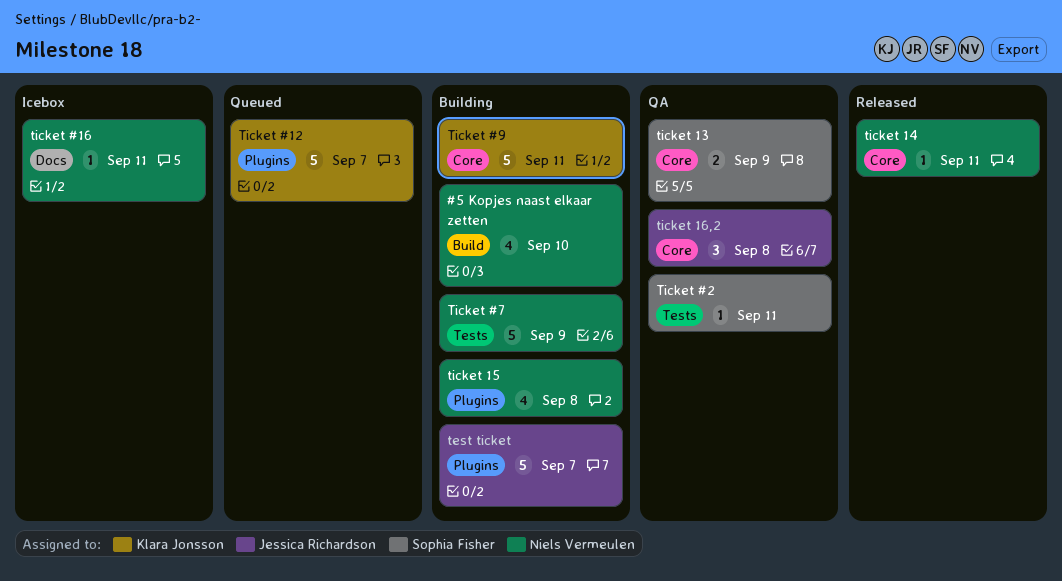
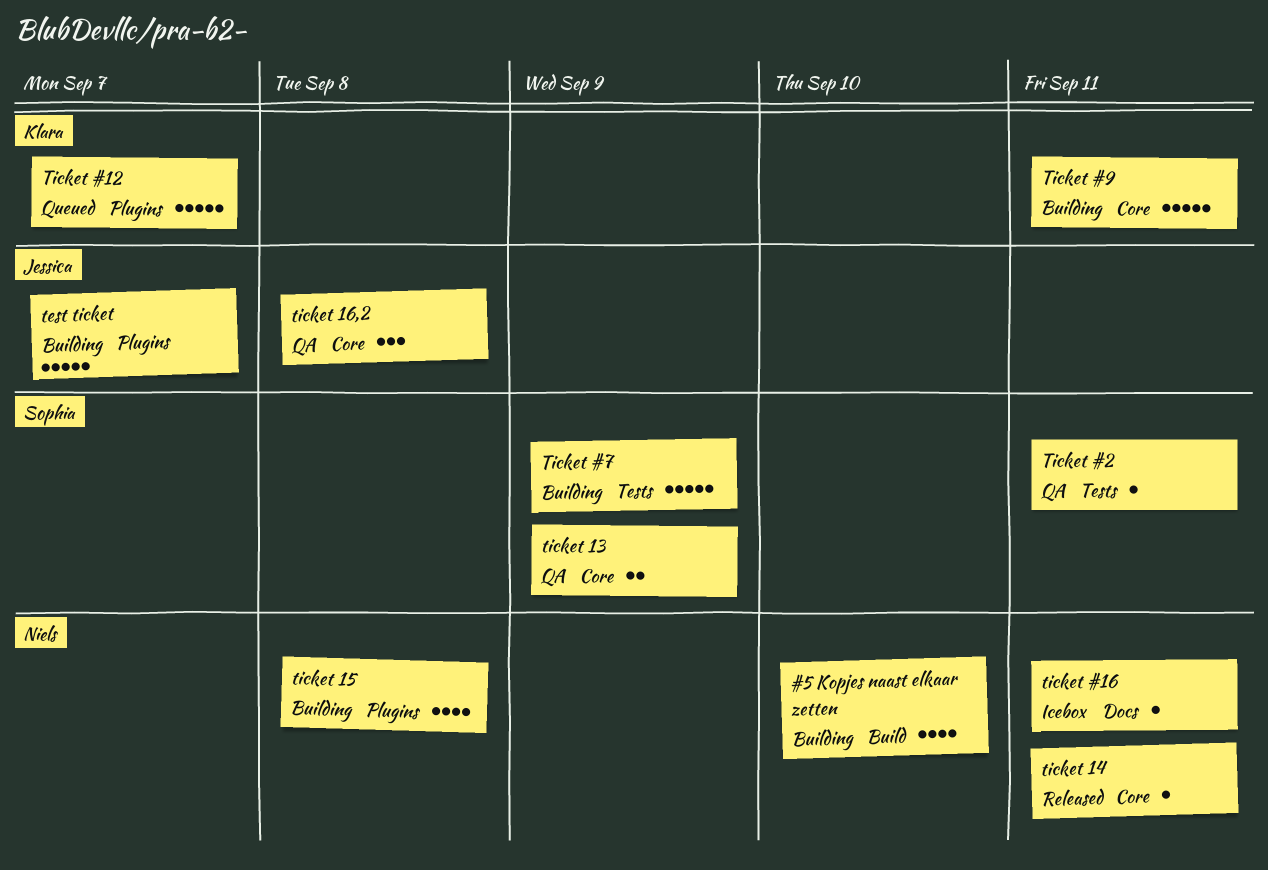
Ticket #7, owner: Niels Vermeulen -> Sophia Fisher

